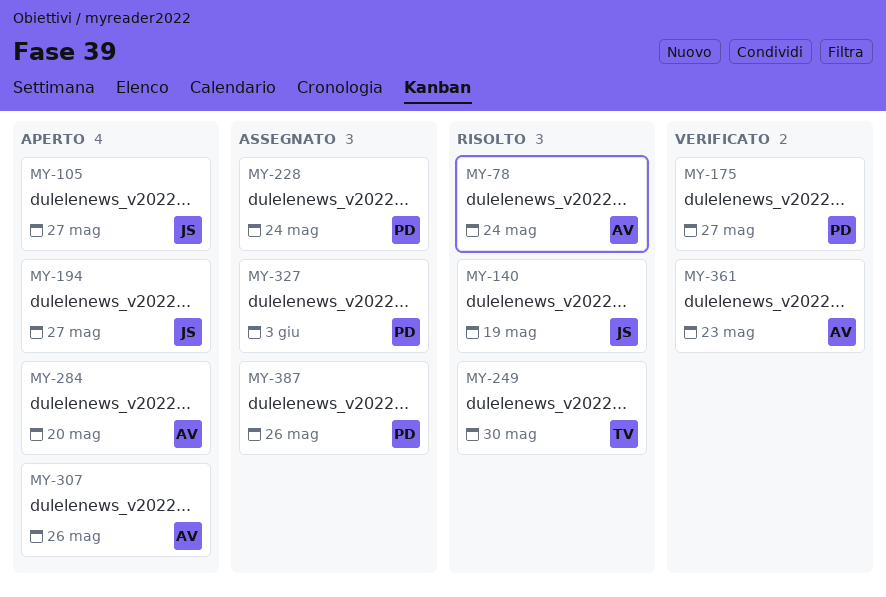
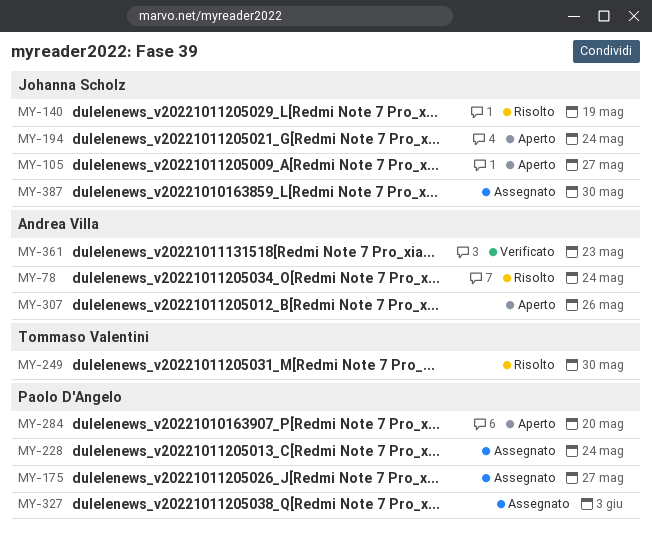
MY-175, status: Verificato -> Assegnato
MY-194, due: May 27 -> May 24
MY-284, owner: Andrea Villa -> Paolo D'Angelo
MY-387, owner: Paolo D'Angelo -> Johanna Scholz
MY-387, due: May 26 -> May 30

